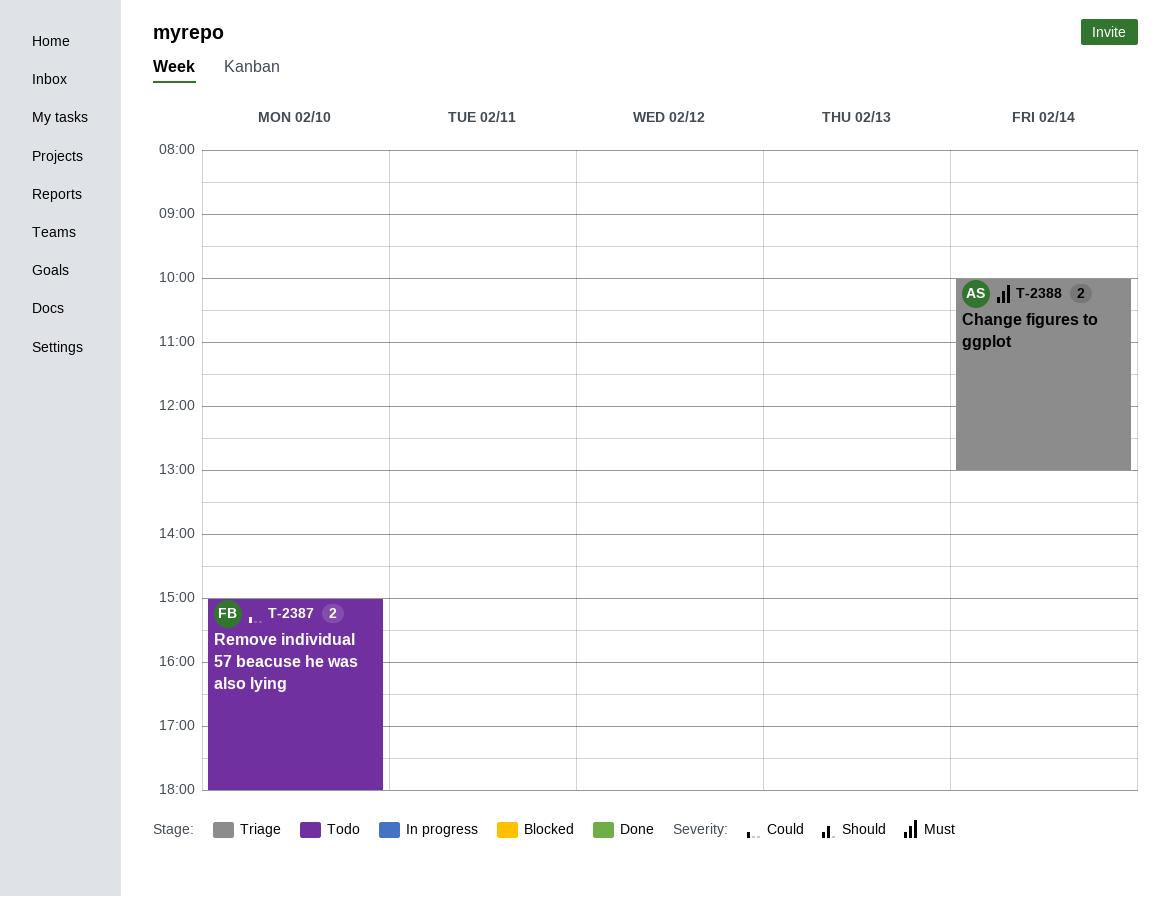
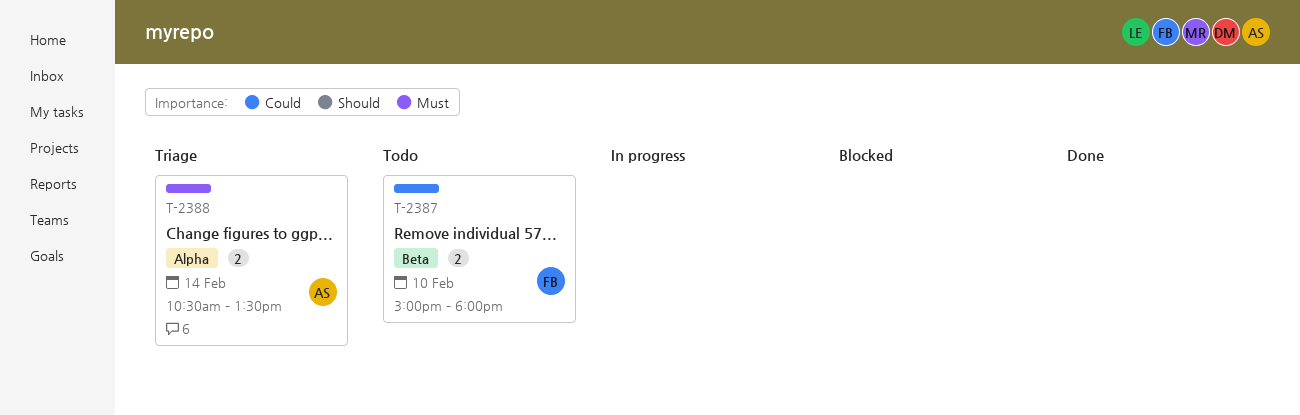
T-2388, begins: 10:00 -> 10:30
T-2388, ends: 13:00 -> 13:30

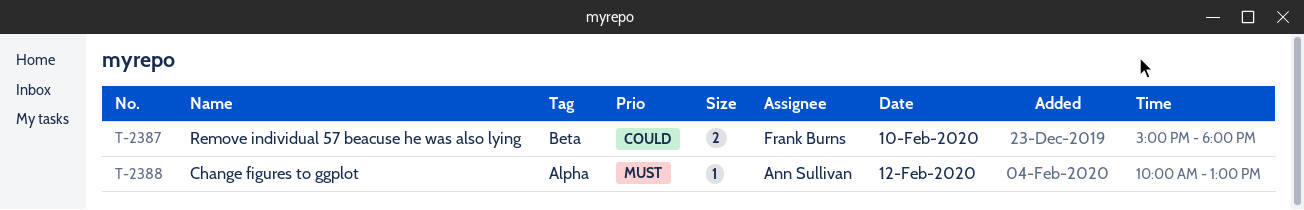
T-2388, estimate: 2 -> 1
T-2388, day: Feb 14 -> Feb 12
T-2388, begins: 10:30 -> 10:00
T-2388, ends: 13:30 -> 13:00

